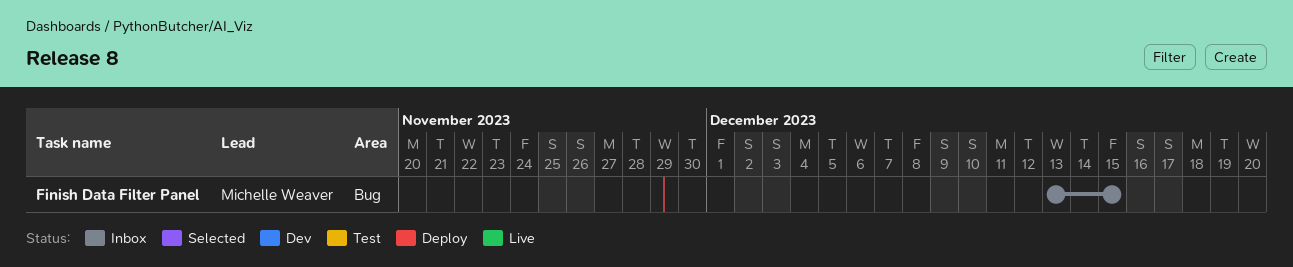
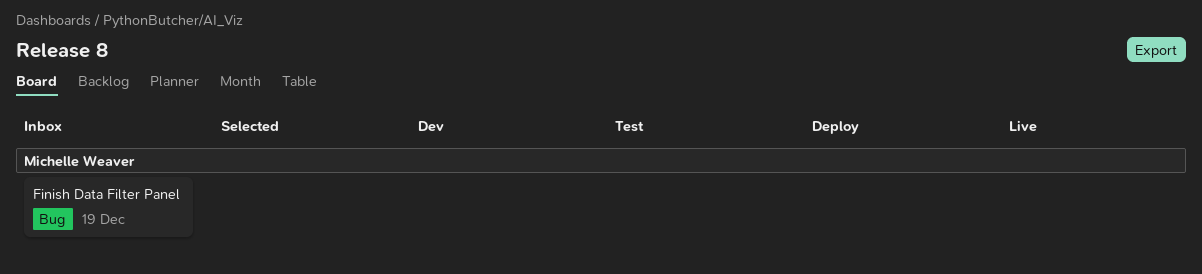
Finish Data Filter Panel, due: Dec 15 -> Dec 19

